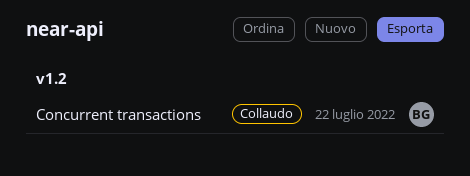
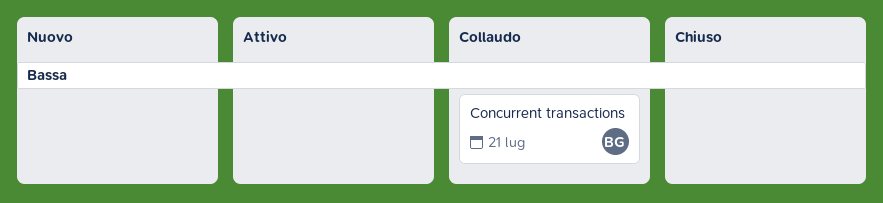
Concurrent transactions, due: Jul 22 -> Jul 21

